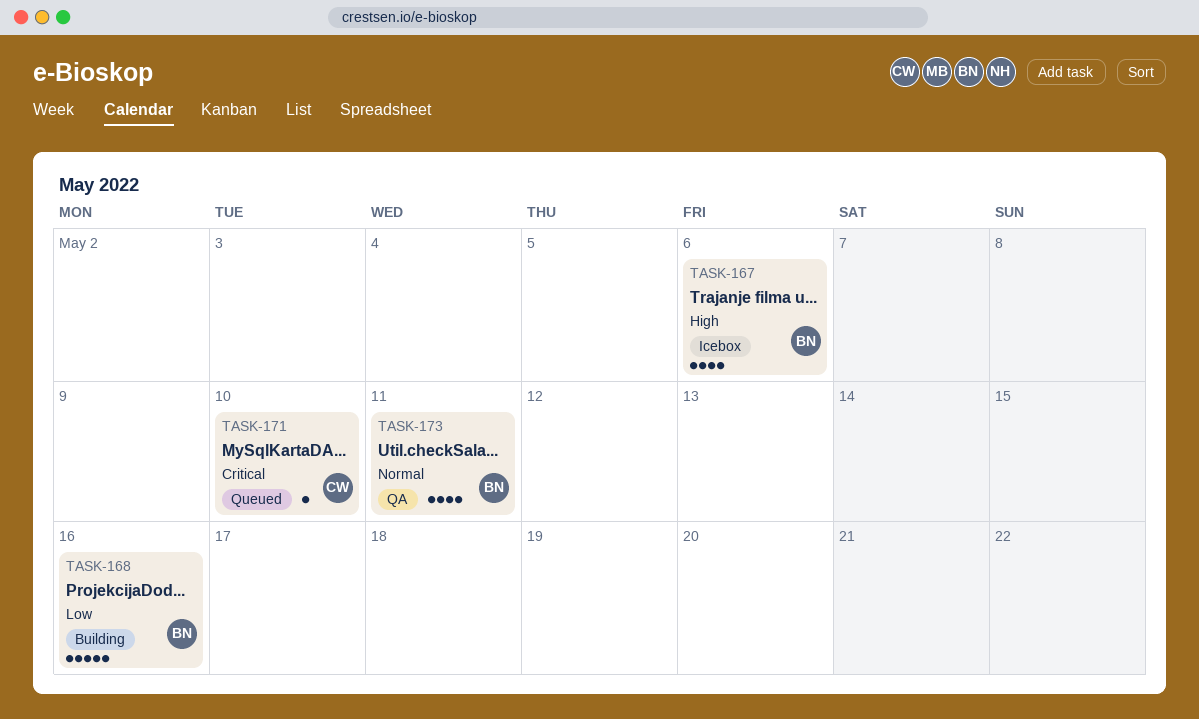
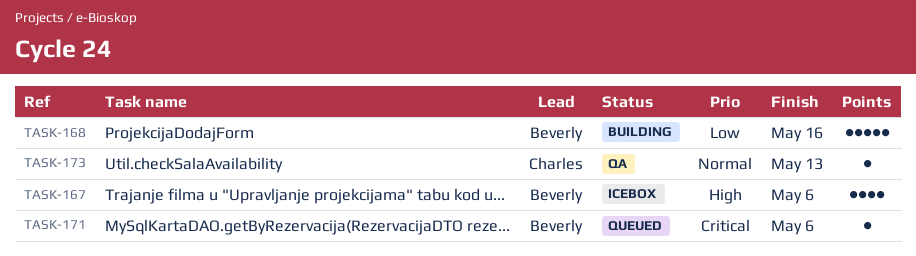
TASK-171, owner: Charles -> Beverly
TASK-171, due: May 10 -> May 6
TASK-173, owner: Beverly -> Charles
TASK-173, estimate: 4 -> 1
TASK-173, due: May 11 -> May 13

